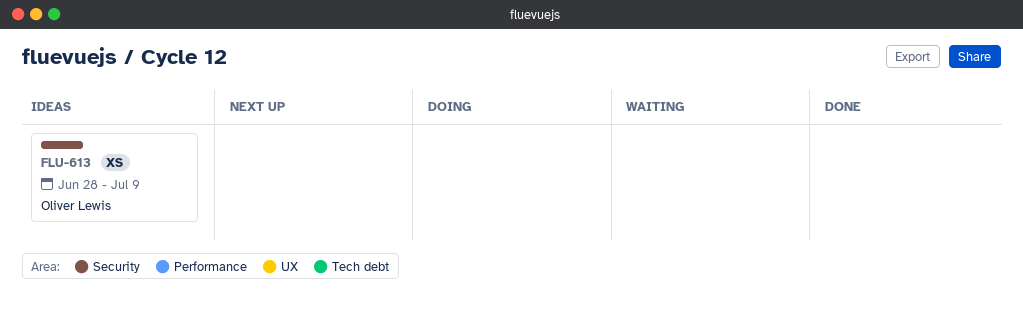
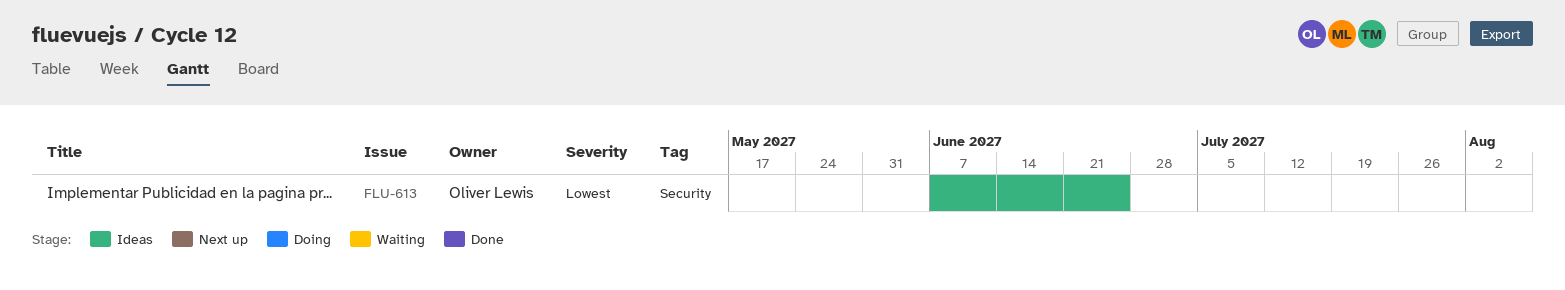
FLU-613, start: Jun 28 -> Jun 7
FLU-613, due: Jul 9 -> Jun 25

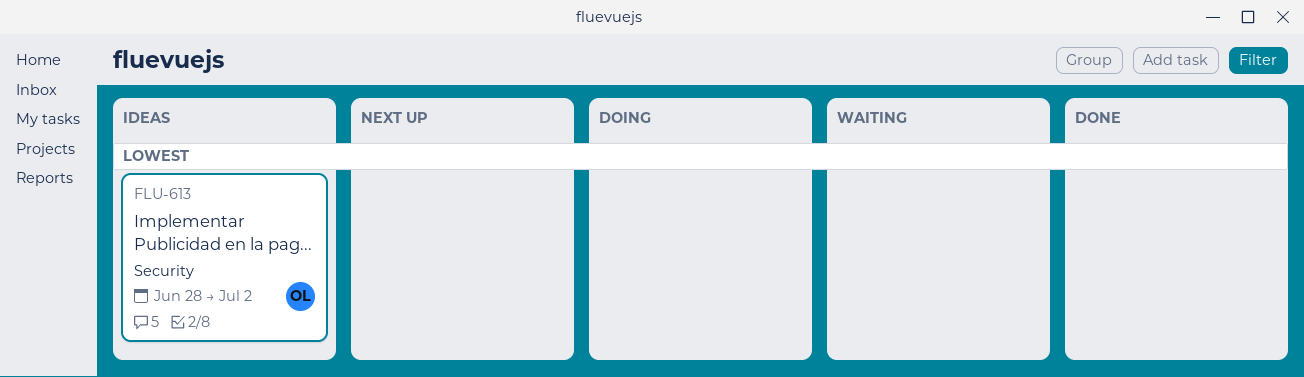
FLU-613, start: Jun 7 -> Jun 28
FLU-613, due: Jun 25 -> Jul 2

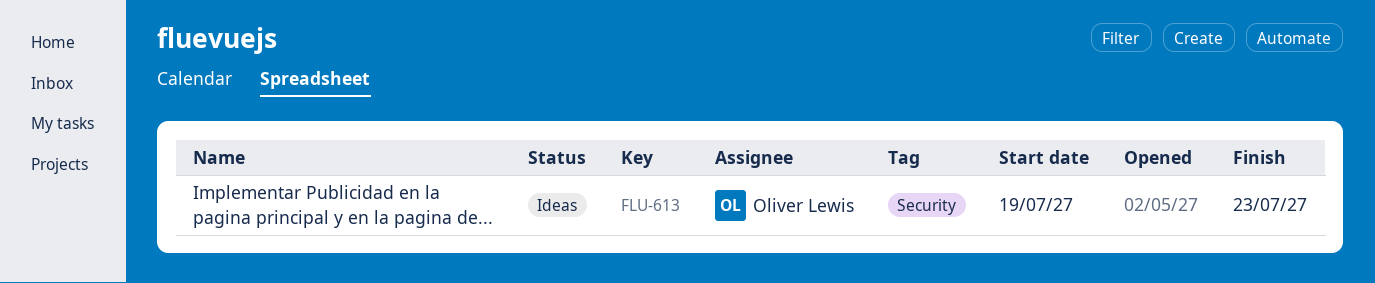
FLU-613, start: Jun 28 -> Jul 19
FLU-613, due: Jul 2 -> Jul 23

